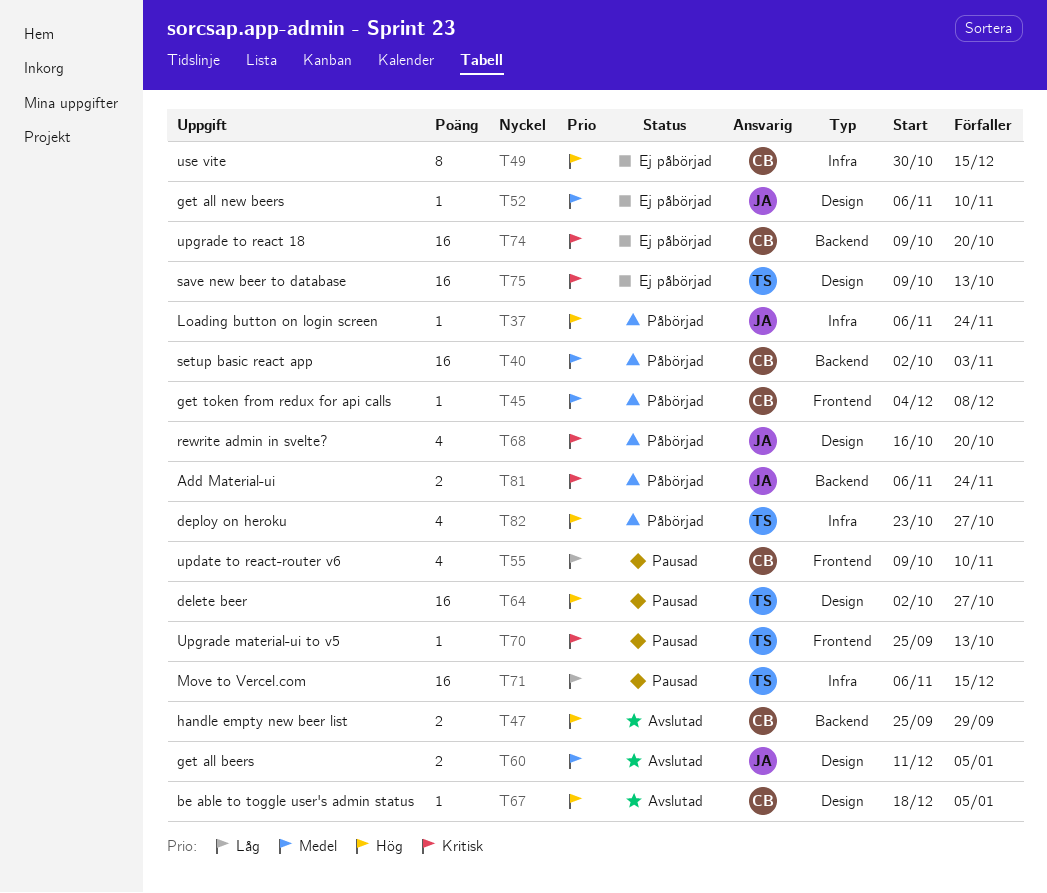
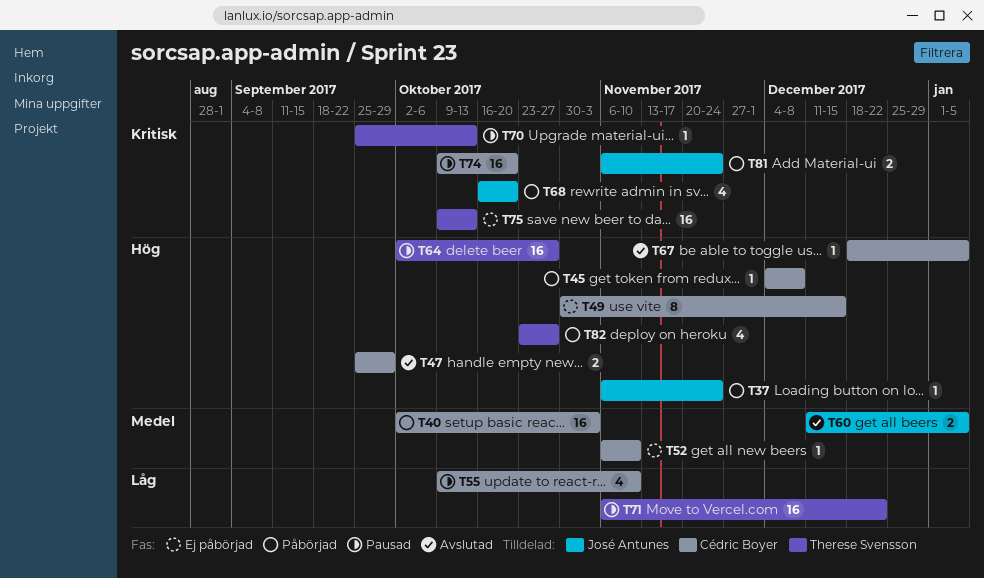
T45, priority: Medel -> Hög
T52, owner: José Antunes -> Cédric Boyer
T71, due: Dec 15 -> Dec 22
T74, status: Ej påbörjad -> Pausad

